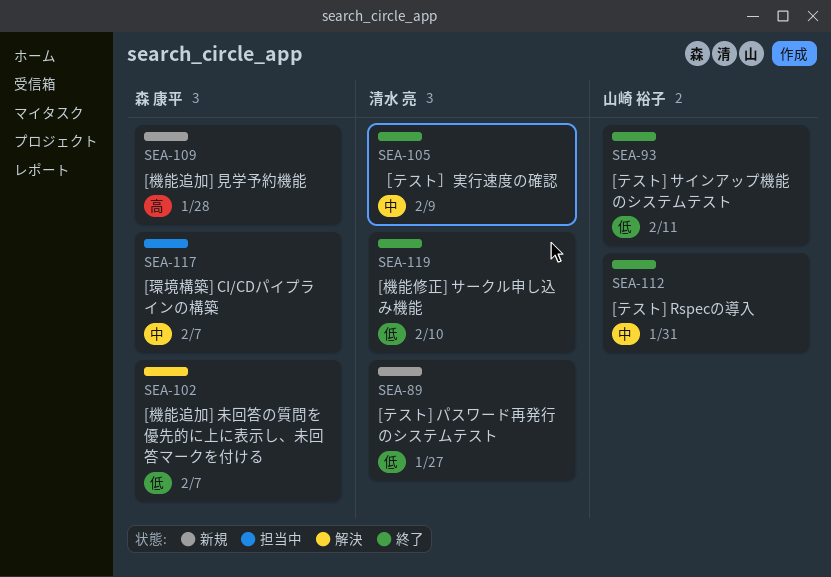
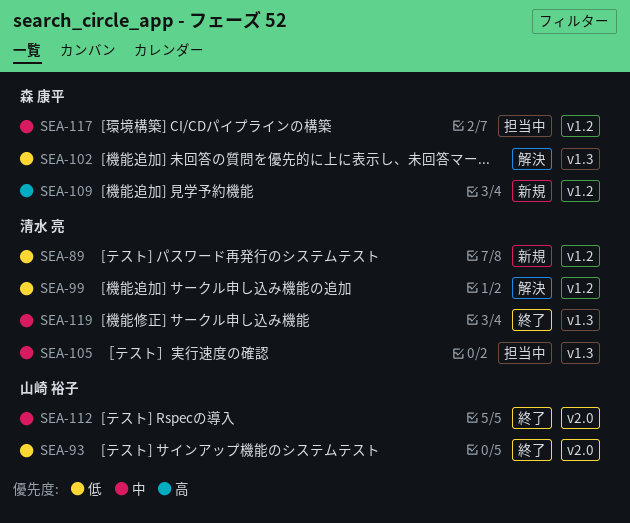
SEA-99: none -> present
SEA-105, status: 終了 -> 担当中
SEA-119, priority: 低 -> 中

